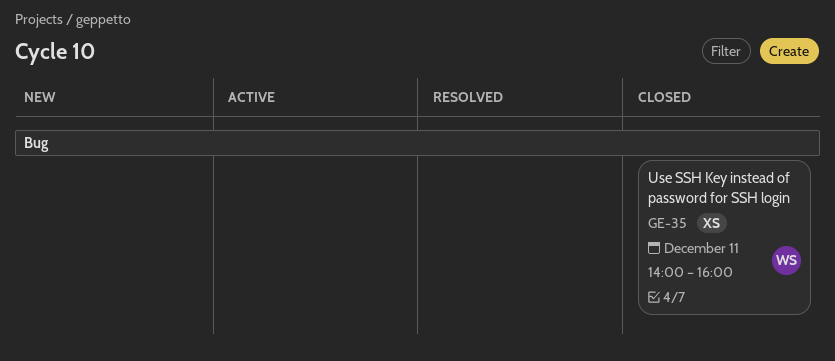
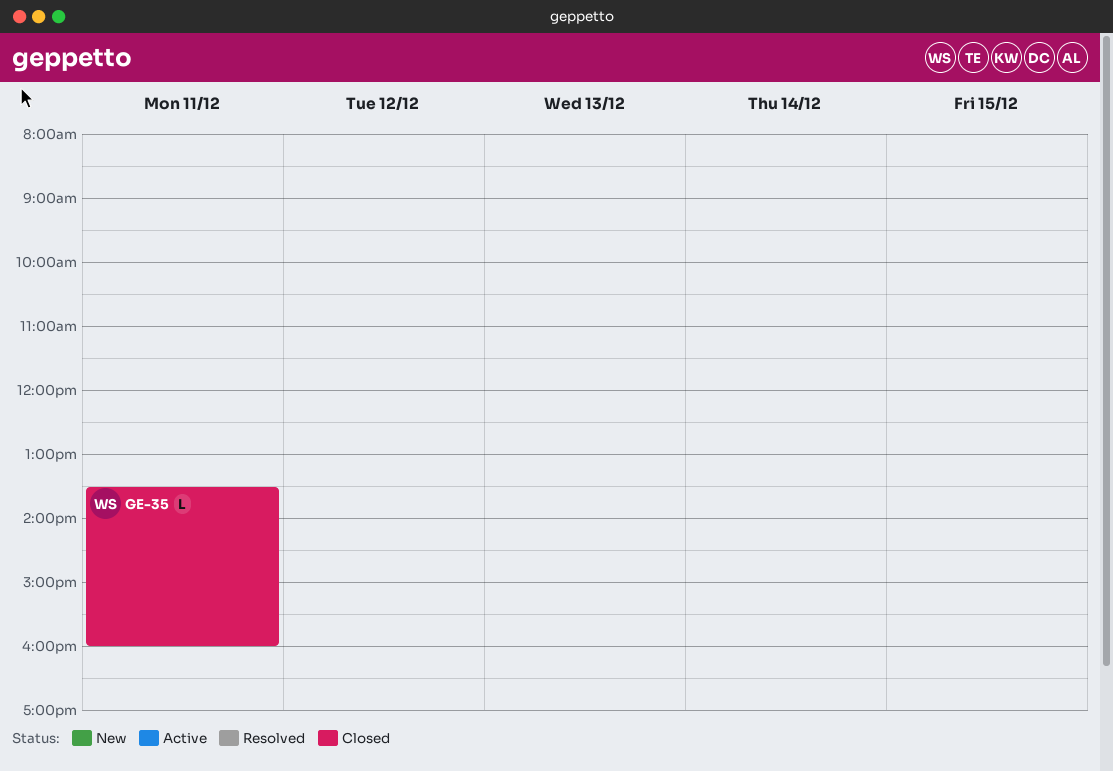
GE-35, estimate: XS -> L
GE-35, begins: 14:00 -> 13:30

